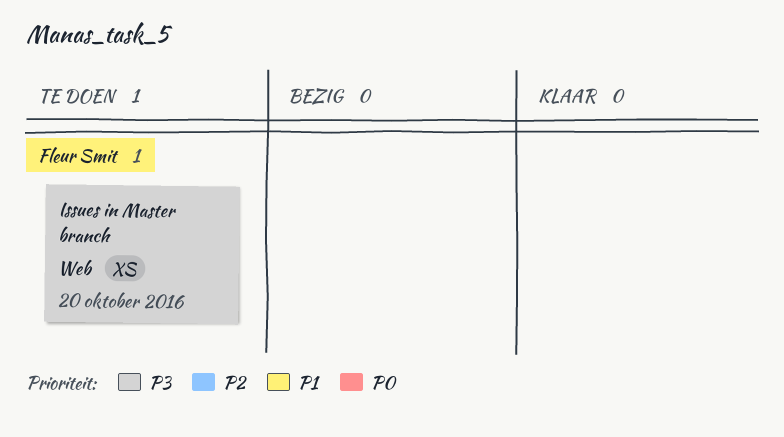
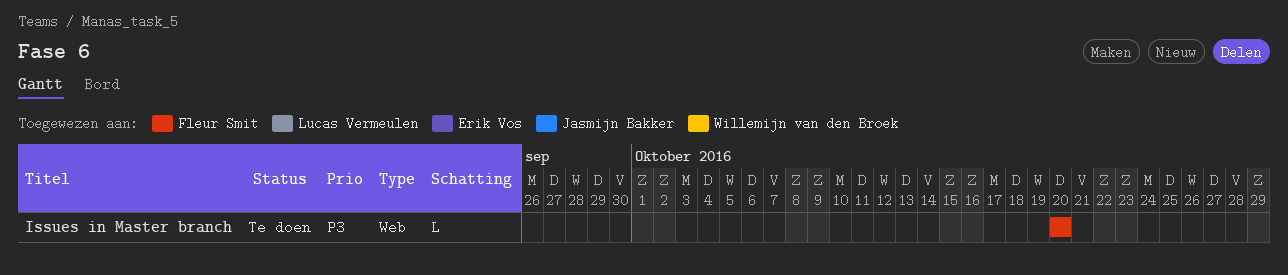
Issues in Master branch, estimate: XS -> L

